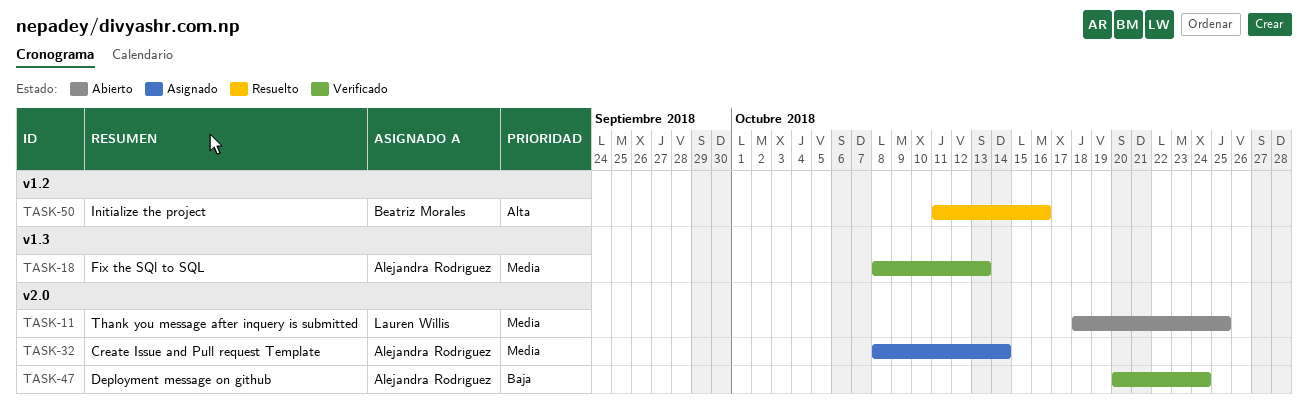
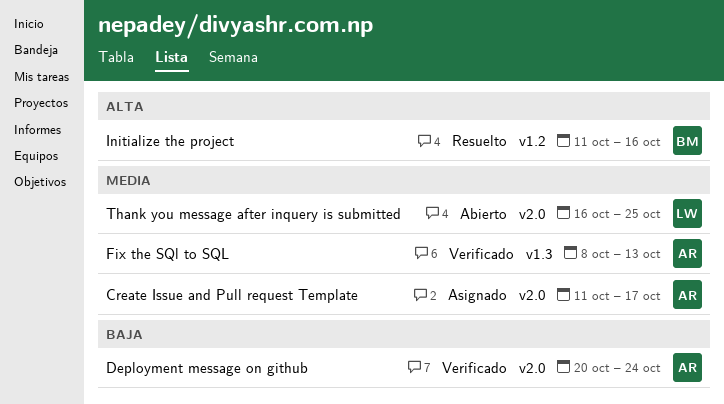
Create Issue and Pull request Template, start: Oct 8 -> Oct 11
Create Issue and Pull request Template, due: Oct 14 -> Oct 17
Thank you message after inquery is submitted, start: Oct 18 -> Oct 16

